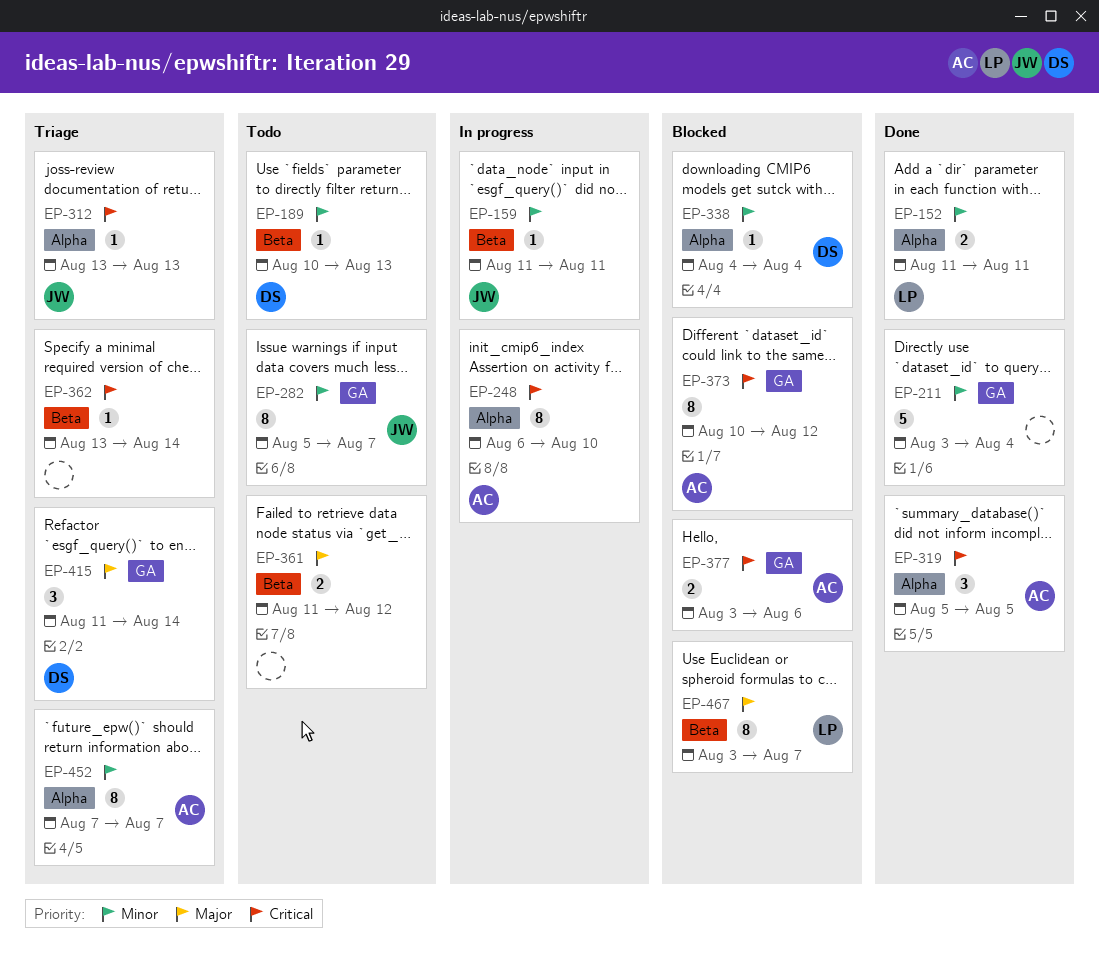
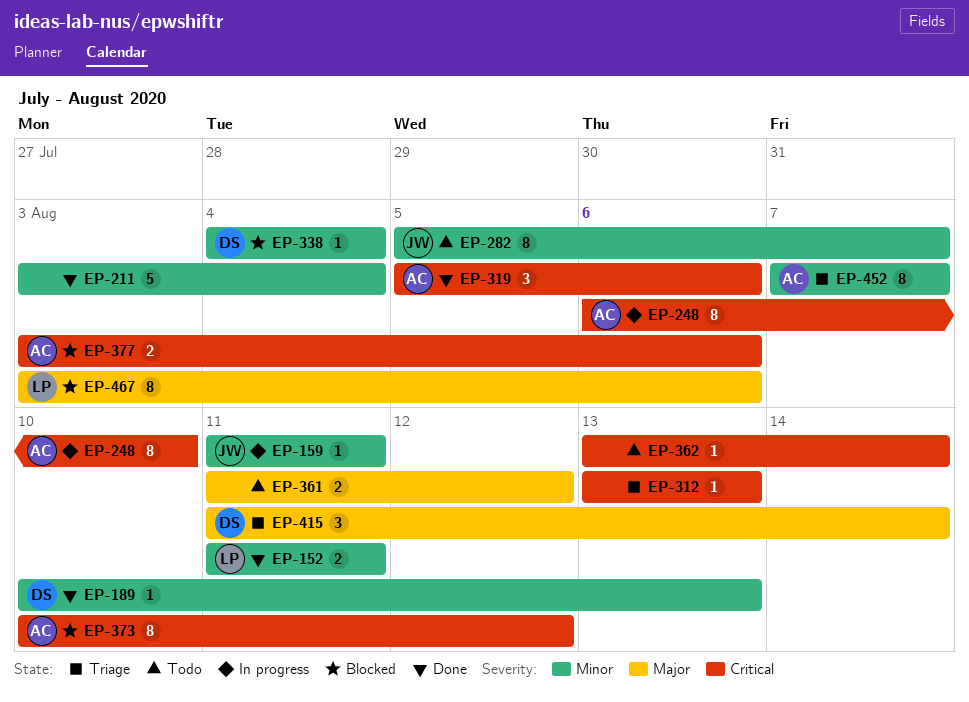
EP-189, status: Todo -> Done
EP-312, owner: JW -> none
EP-319, due: Aug 5 -> Aug 6
EP-362, status: Triage -> Todo
EP-467, due: Aug 7 -> Aug 6

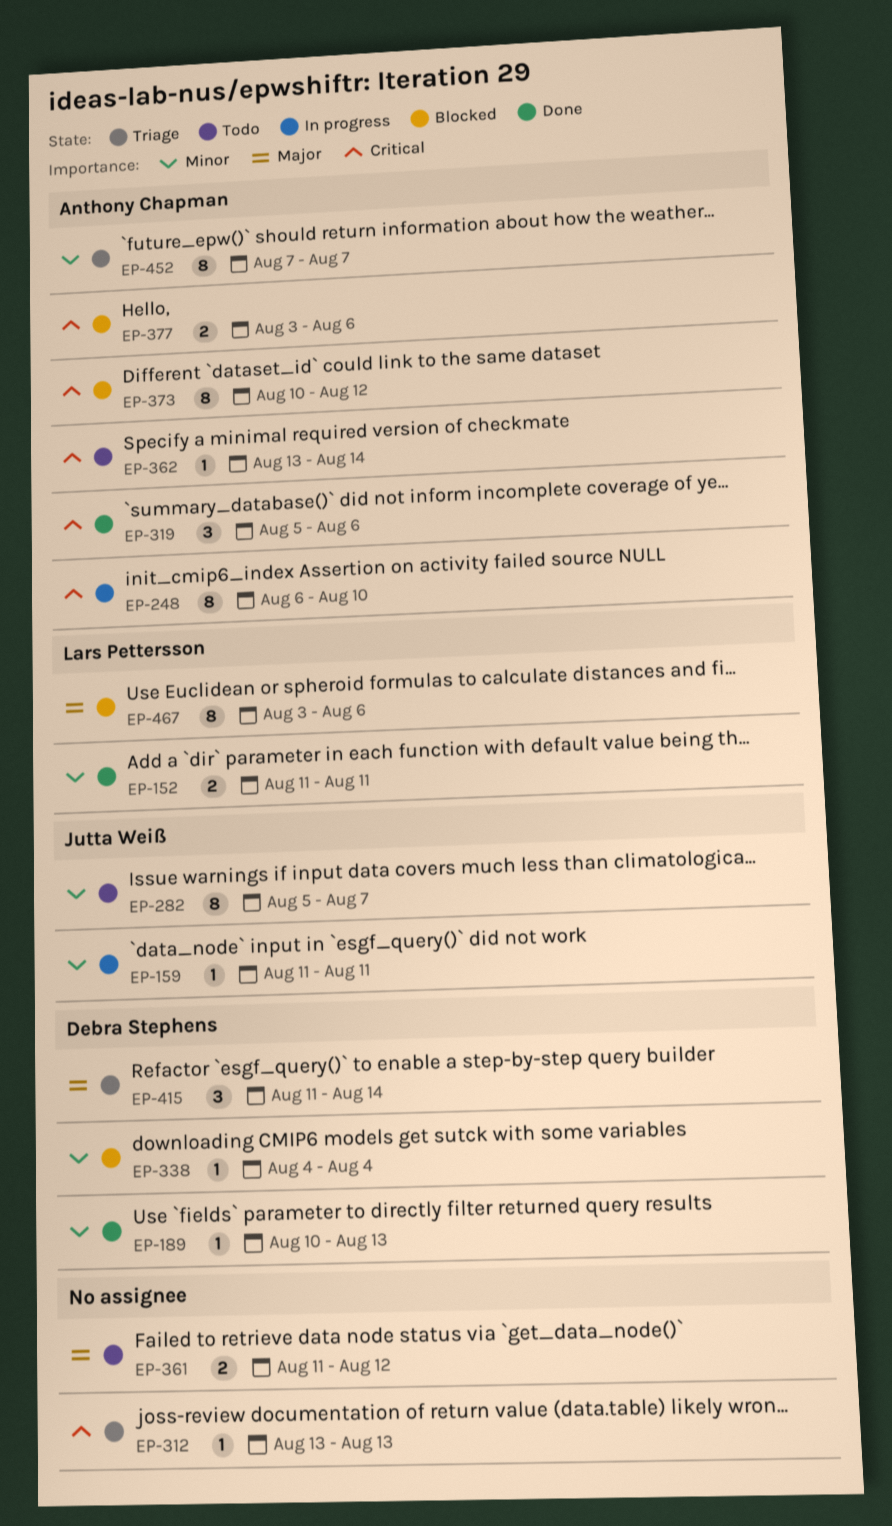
EP-211: present -> none
EP-362, owner: none -> Anthony Chapman

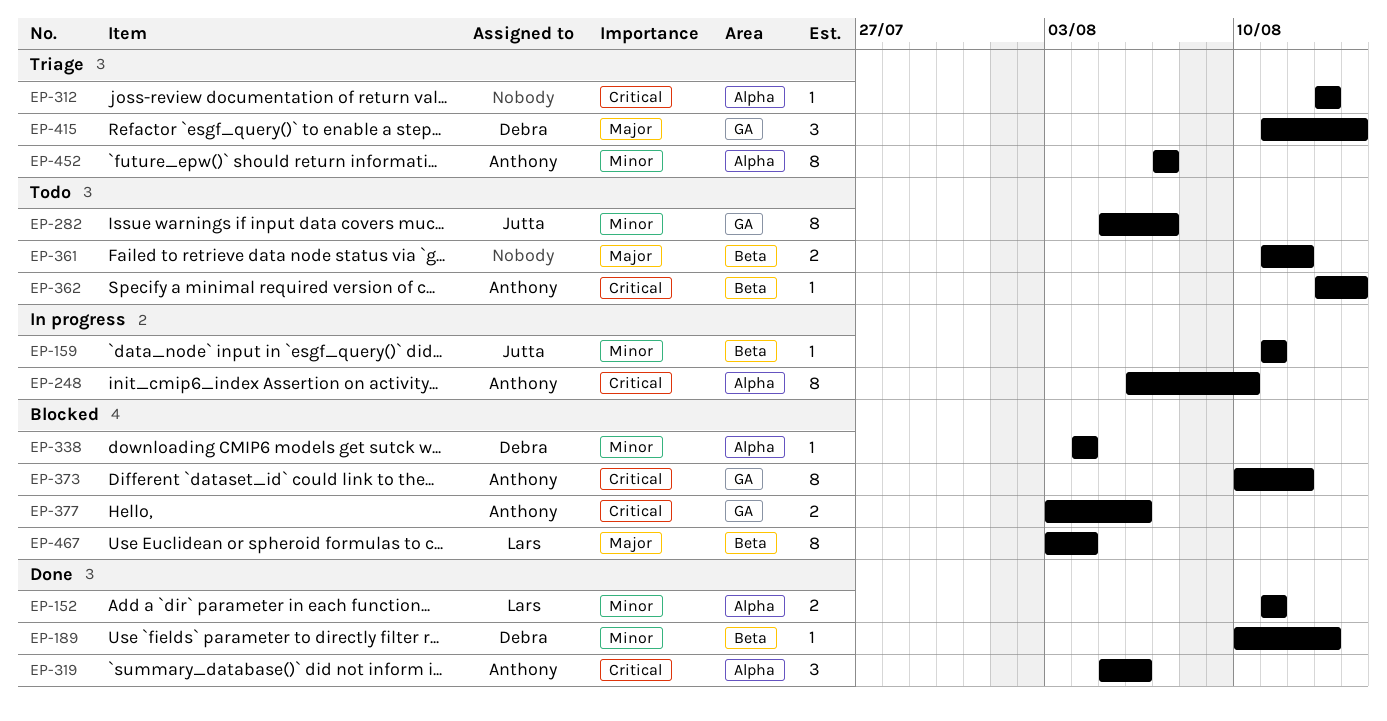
EP-467, due: Aug 6 -> Aug 4

